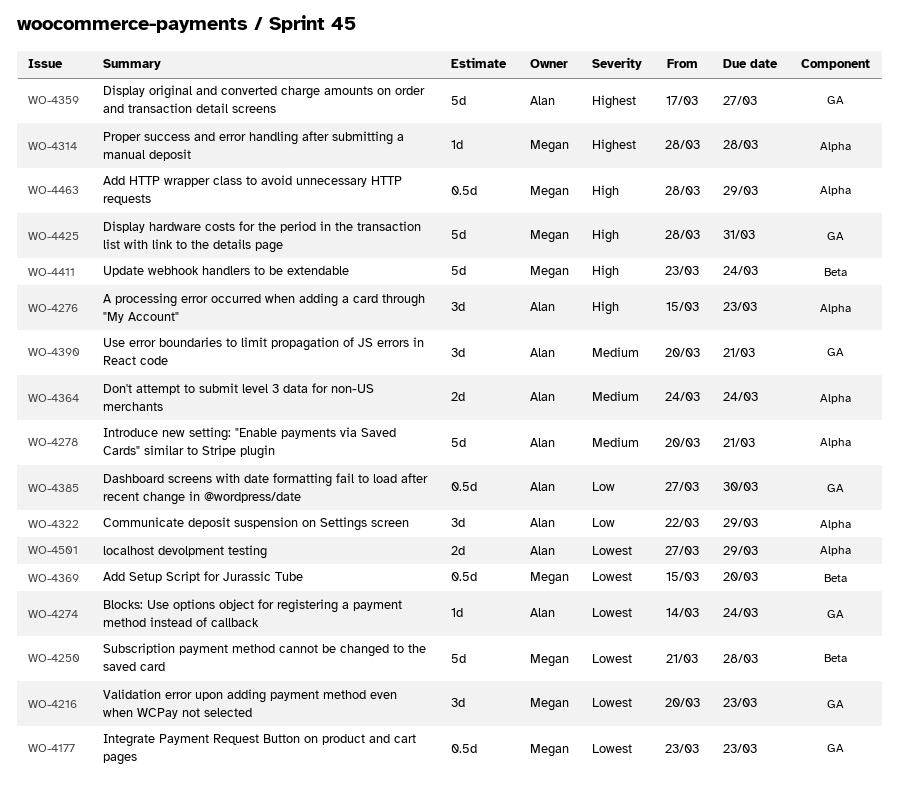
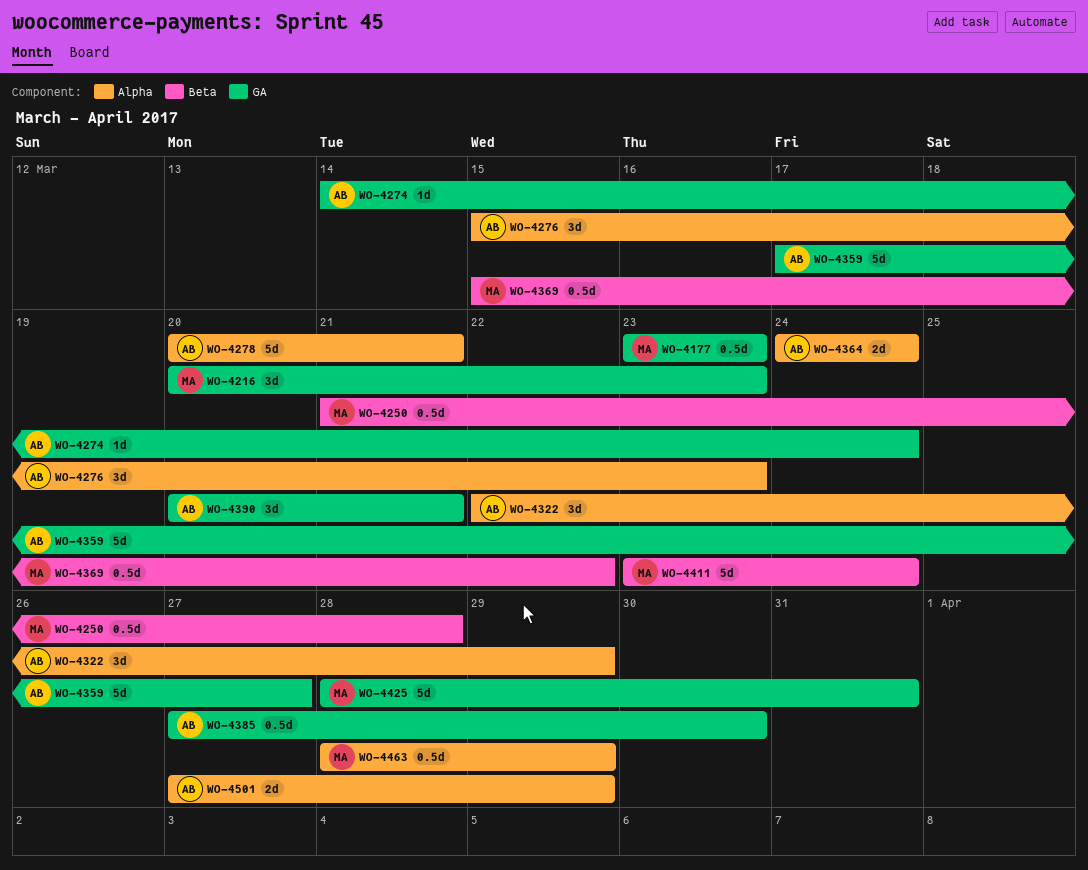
WO-4250, estimate: 5d -> 0.5d
WO-4314: present -> none
WO-4369, due: Mar 20 -> Mar 22

